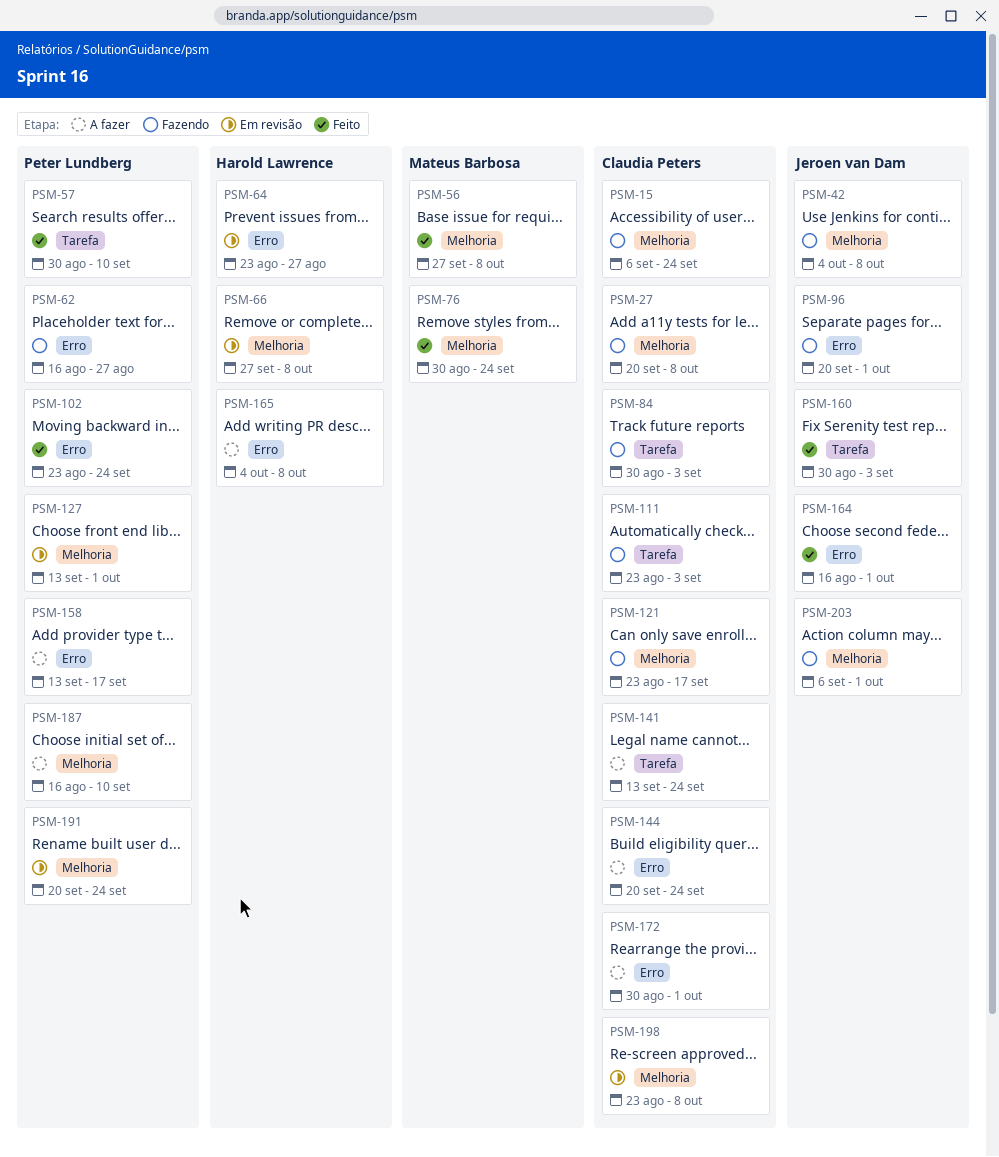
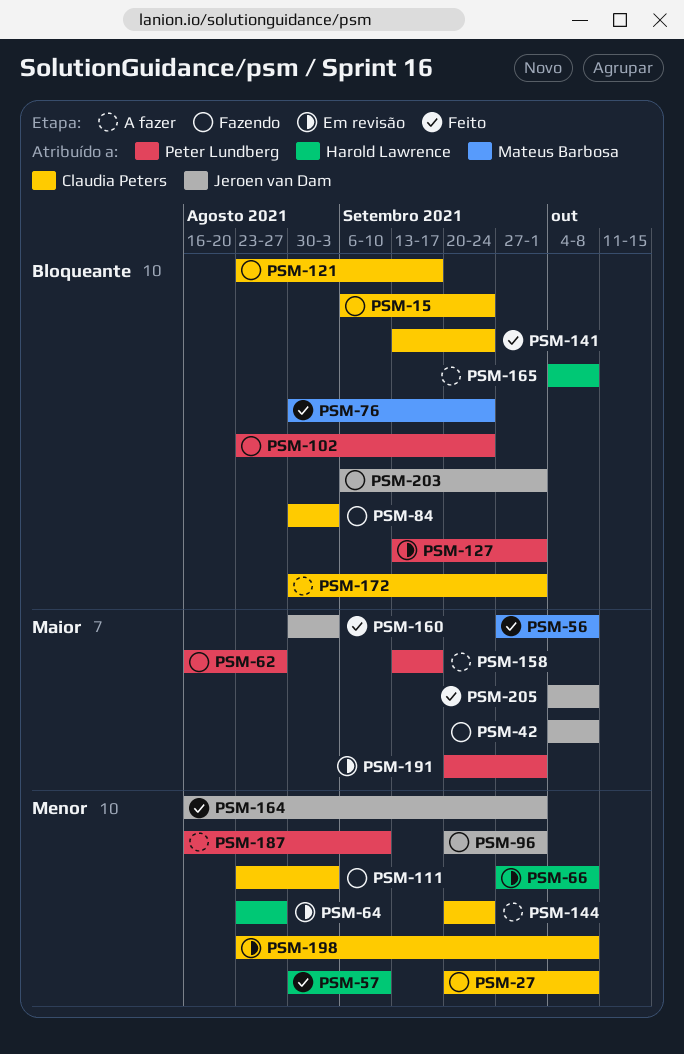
PSM-57, owner: Peter Lundberg -> Harold Lawrence
PSM-102, status: Feito -> Fazendo
PSM-141, status: A fazer -> Feito
PSM-191, due: Sep 24 -> Oct 1
PSM-205: none -> present

